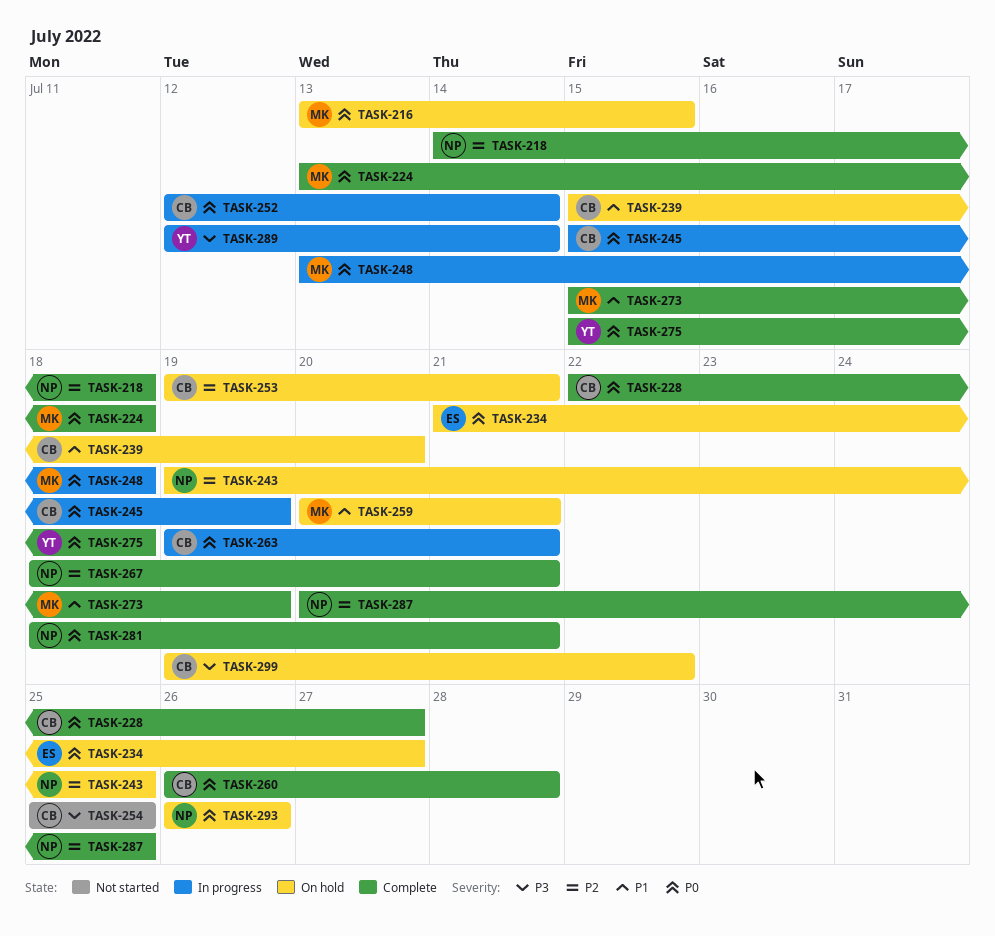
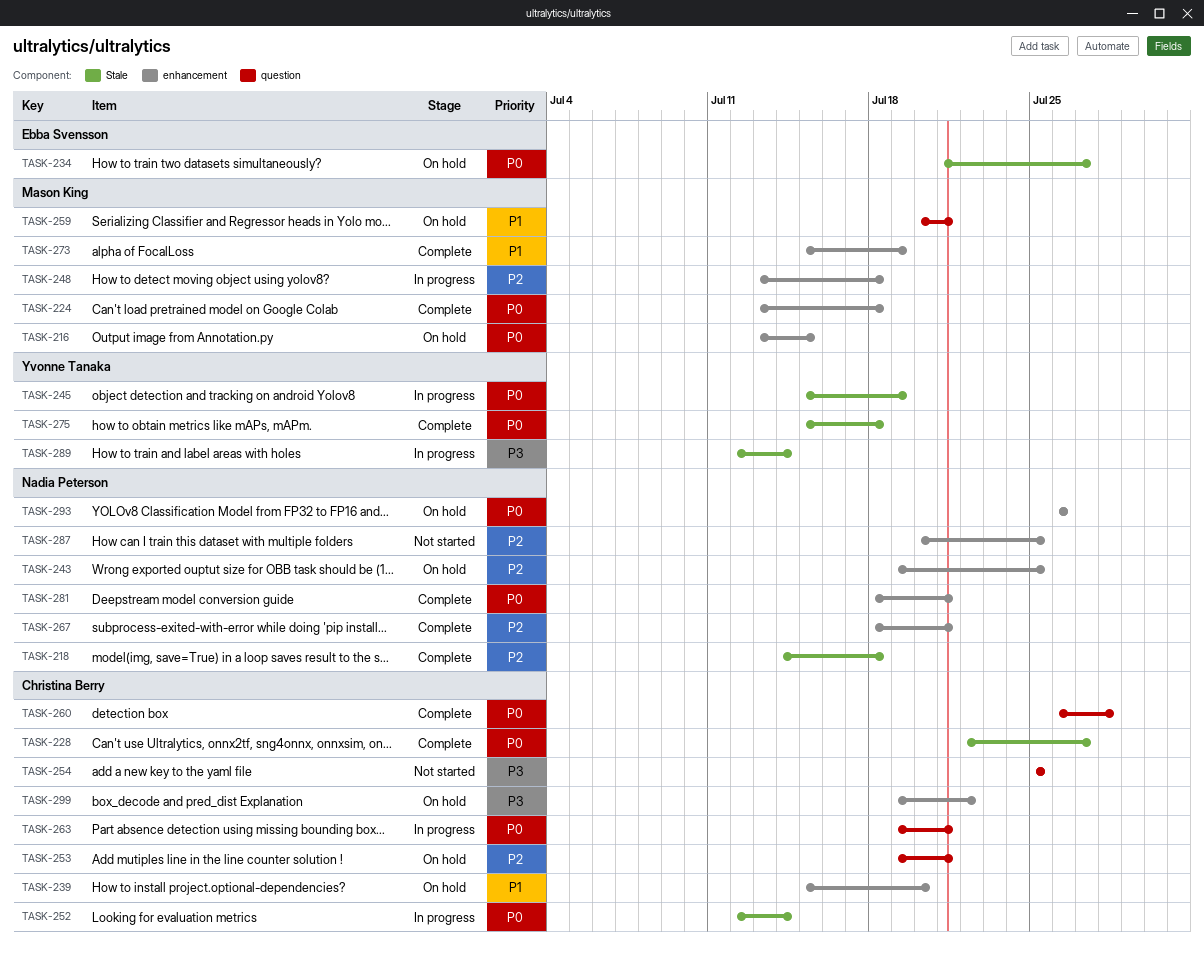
TASK-245, owner: Christina Berry -> Yvonne Tanaka
TASK-248, priority: P0 -> P2
TASK-287, status: Complete -> Not started

